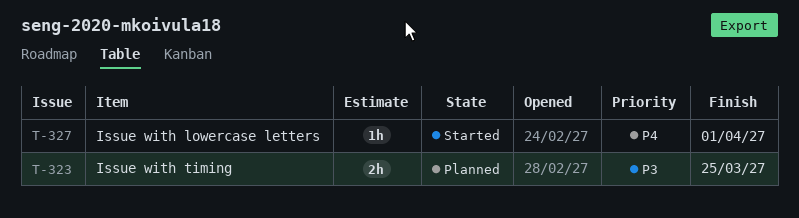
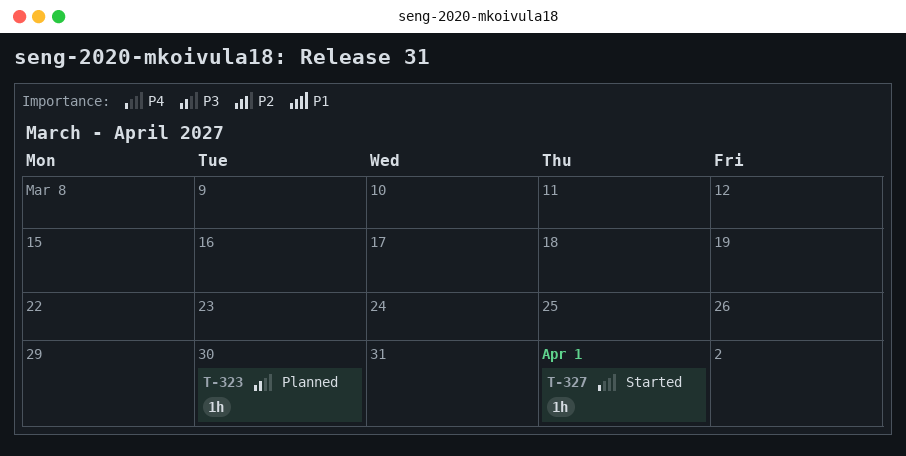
T-323, estimate: 2h -> 1h
T-323, due: Mar 25 -> Mar 30

